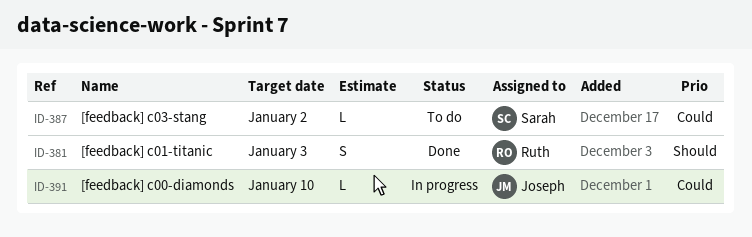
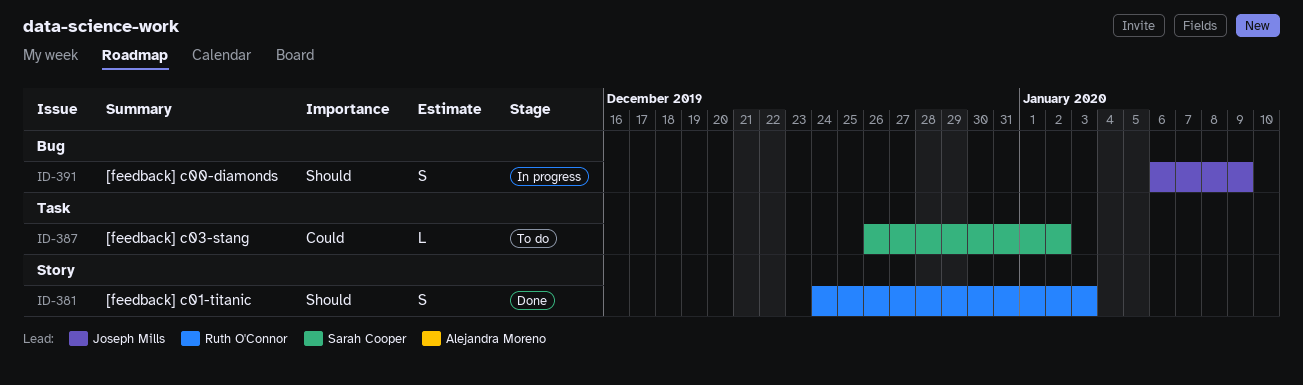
ID-391, priority: Could -> Should
ID-391, estimate: L -> S
ID-391, due: Jan 10 -> Jan 9

